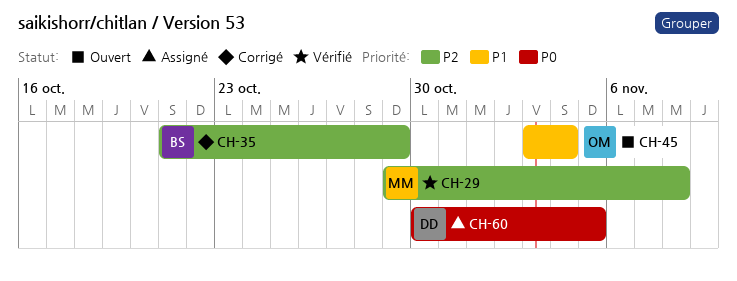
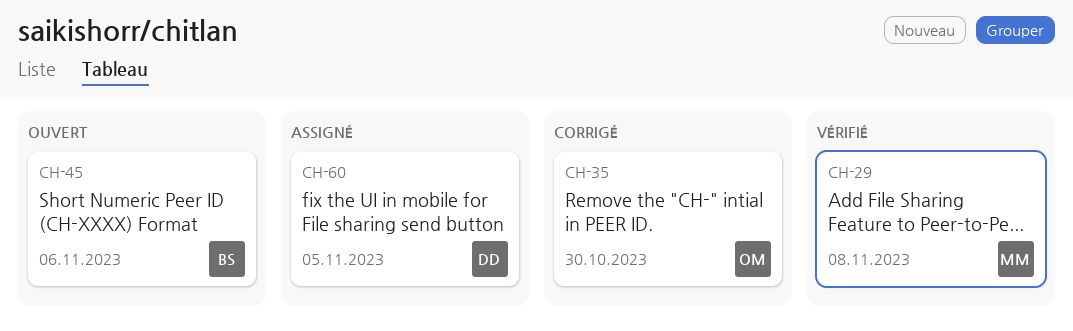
CH-35, owner: BS -> OM
CH-35, due: Oct 29 -> Oct 30
CH-45, owner: OM -> BS
CH-45, due: Nov 4 -> Nov 6

